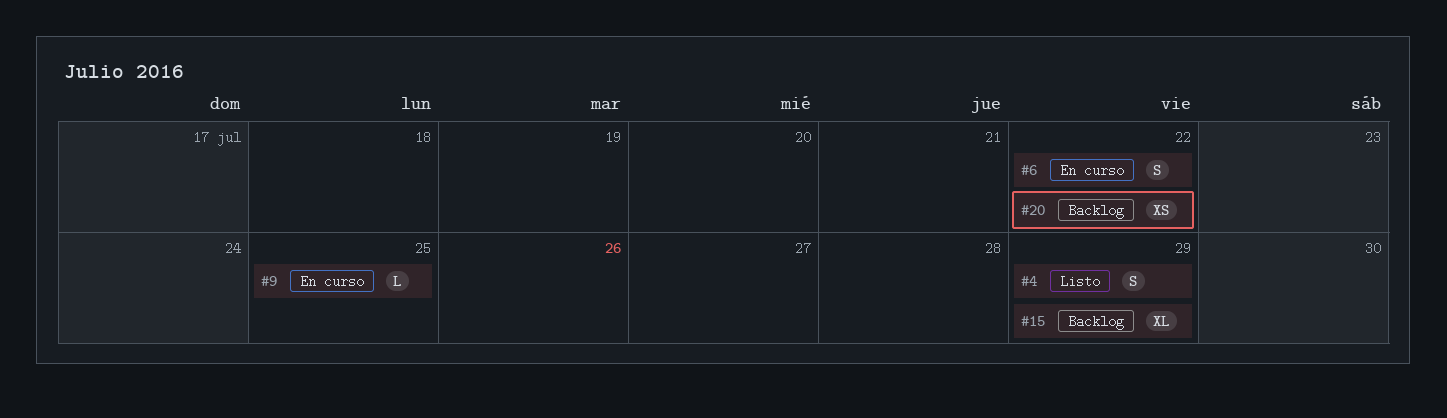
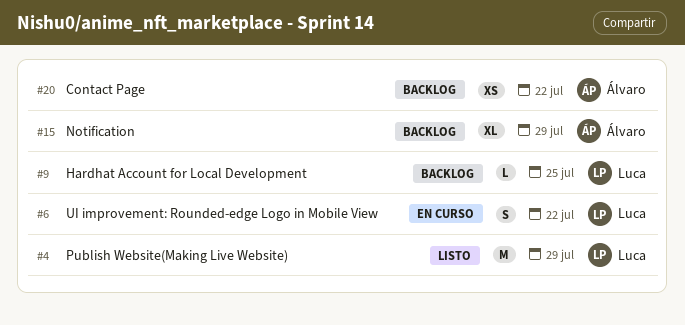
#4, estimate: S -> M
#9, status: En curso -> Backlog

